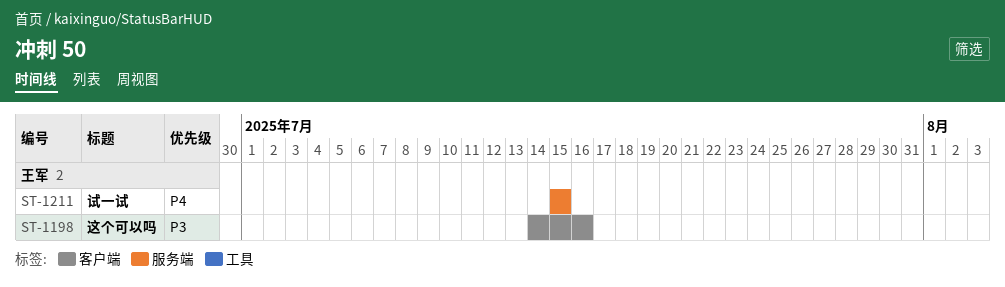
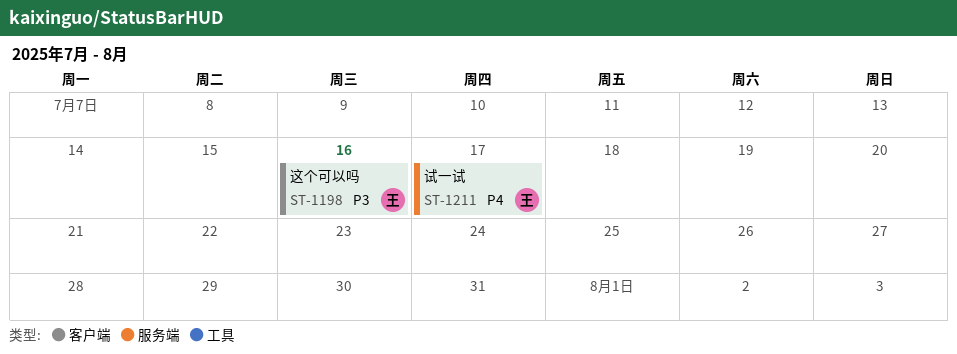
ST-1211, due: Jul 15 -> Jul 17

